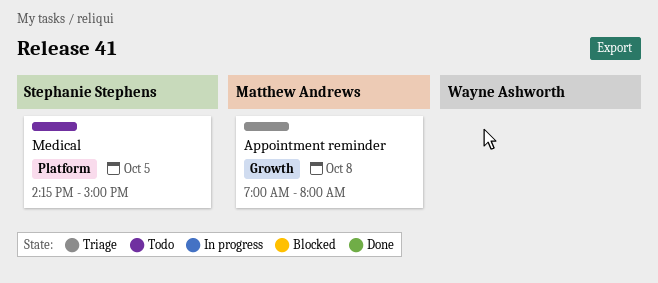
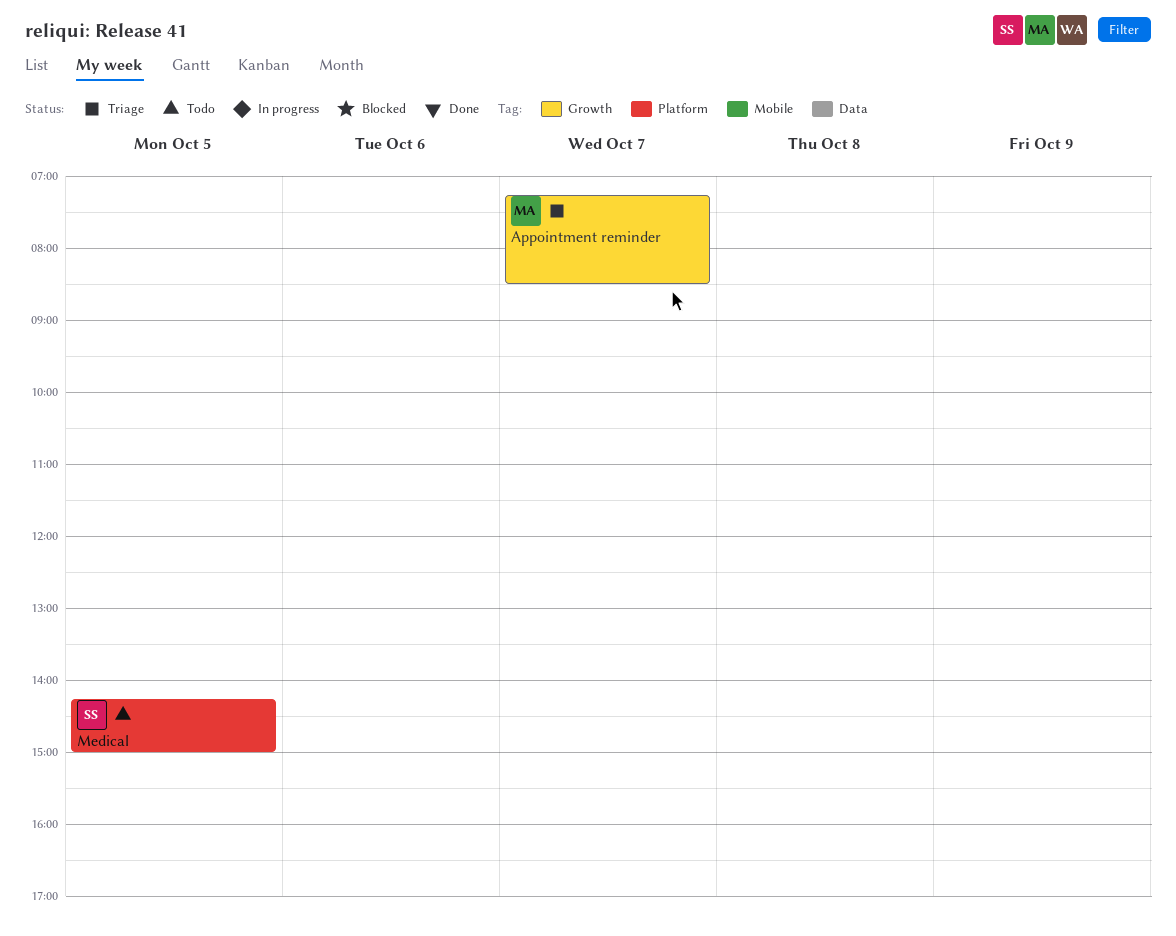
Appointment reminder, day: Oct 8 -> Oct 7
Appointment reminder, begins: 07:00 -> 07:15
Appointment reminder, ends: 08:00 -> 08:30

